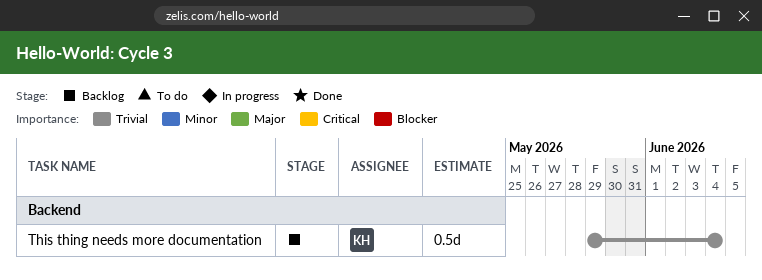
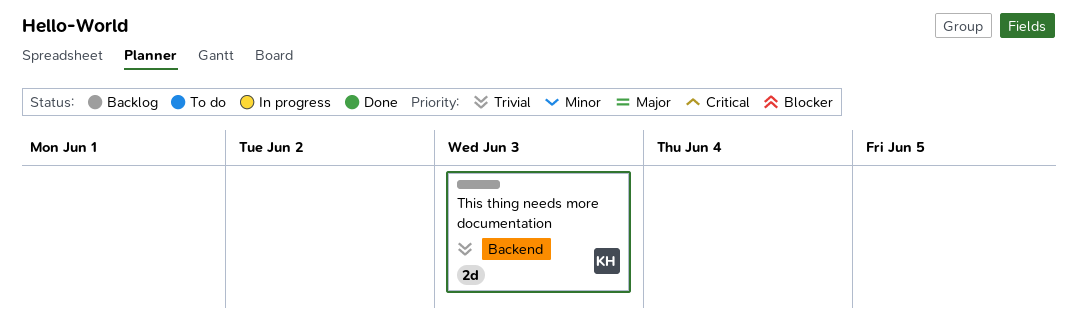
This thing needs more documentation, estimate: 0.5d -> 2d
This thing needs more documentation, due: Jun 4 -> Jun 3

